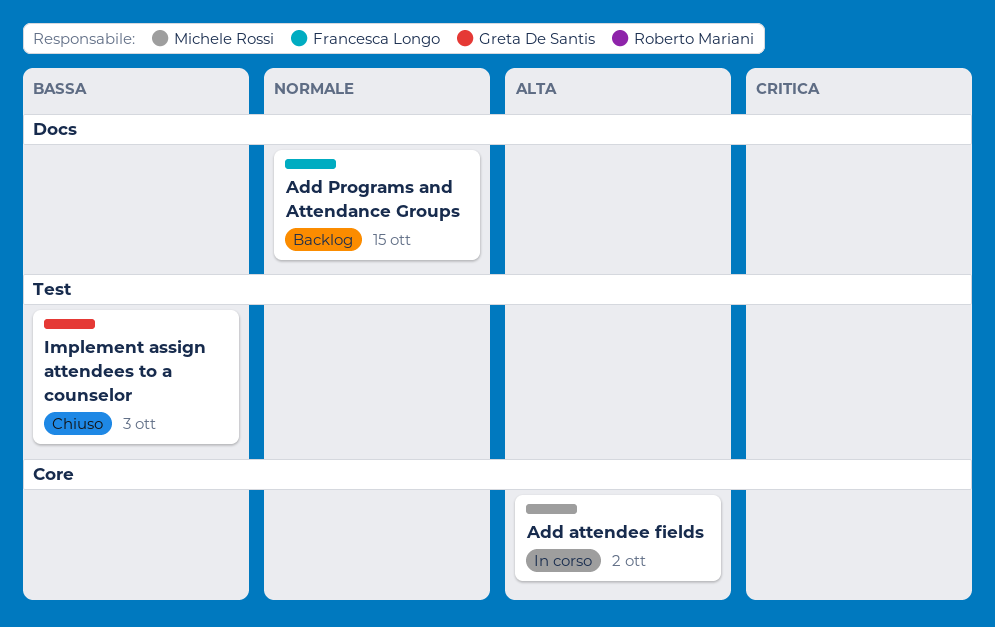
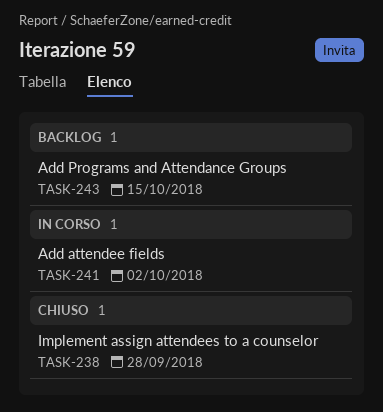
Implement assign attendees to a counselor, due: Oct 3 -> Sep 28

